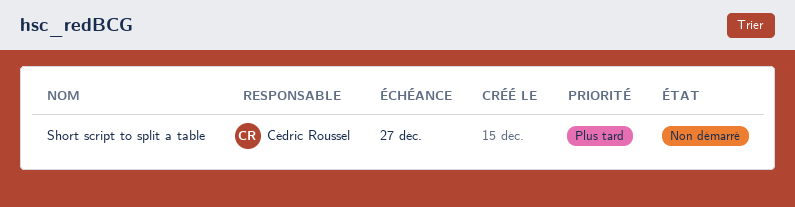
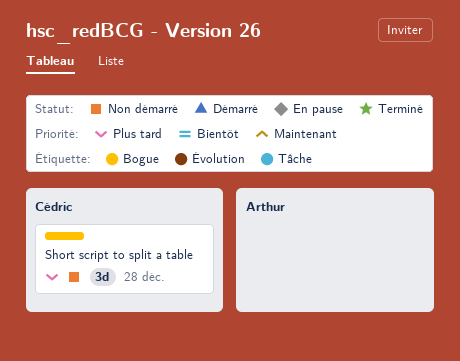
Short script to split a table, due: Dec 27 -> Dec 28

